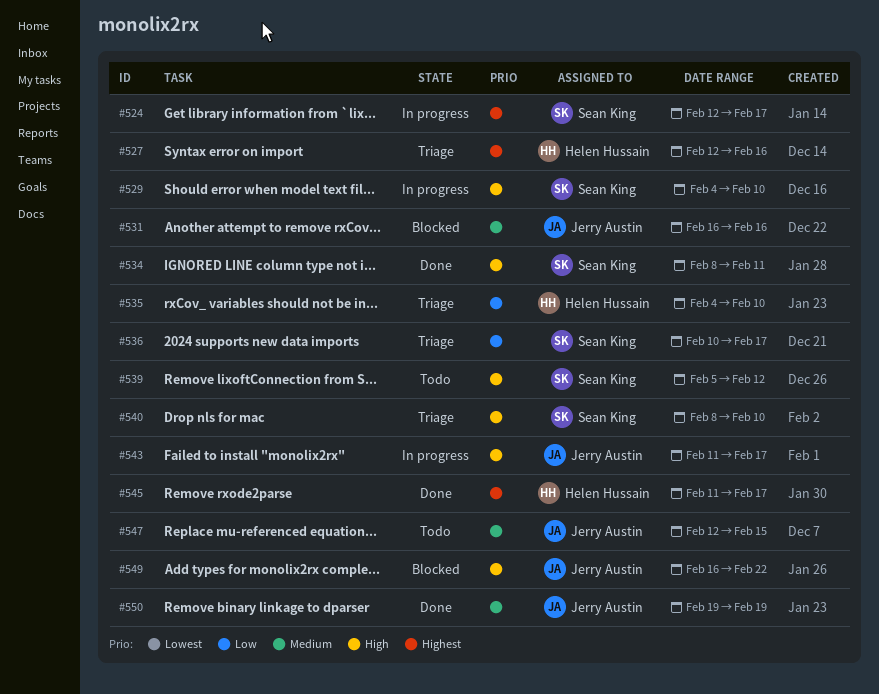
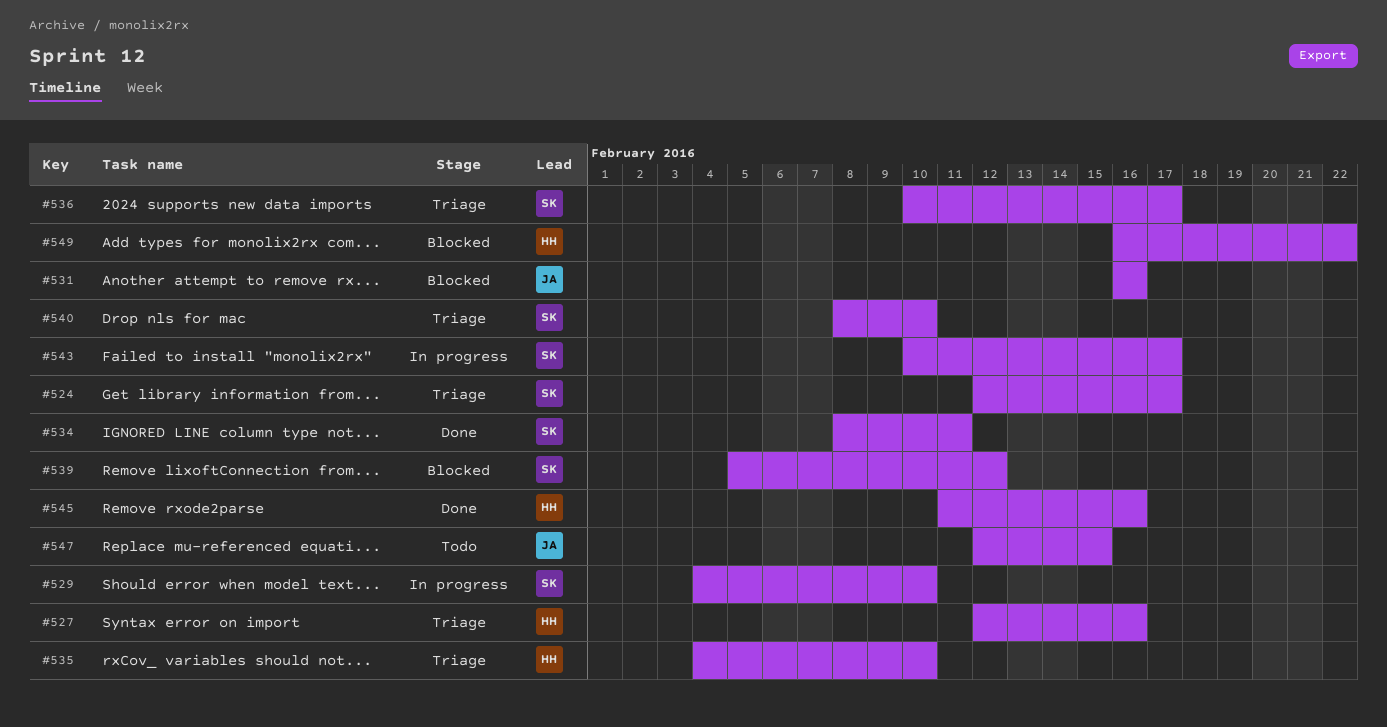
#524, status: In progress -> Triage
#539, status: Todo -> Blocked
#543, owner: Jerry Austin -> Sean King
#543, start: Feb 11 -> Feb 10
#545, due: Feb 17 -> Feb 16
#549, owner: Jerry Austin -> Helen Hussain
#550: present -> none

